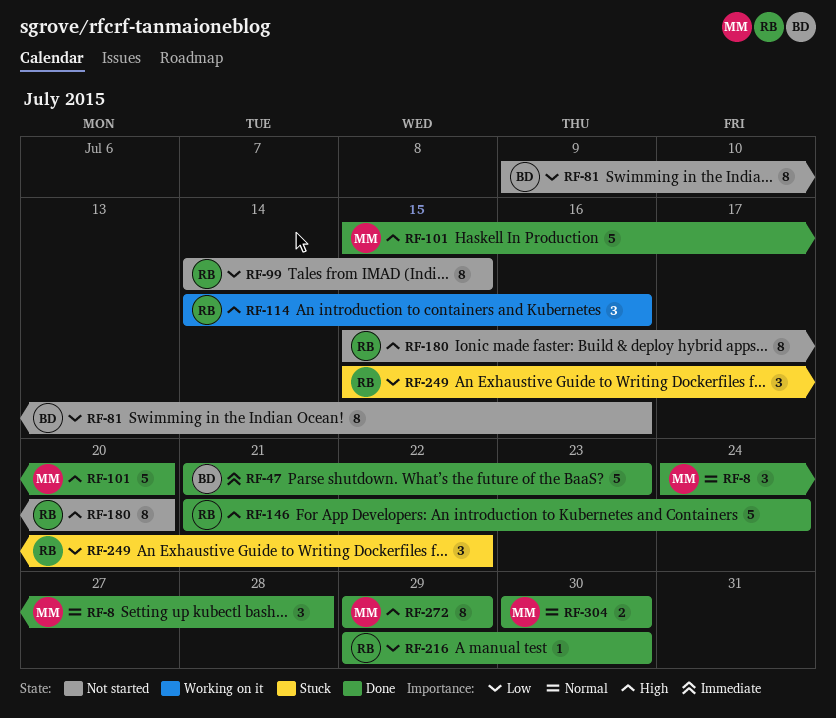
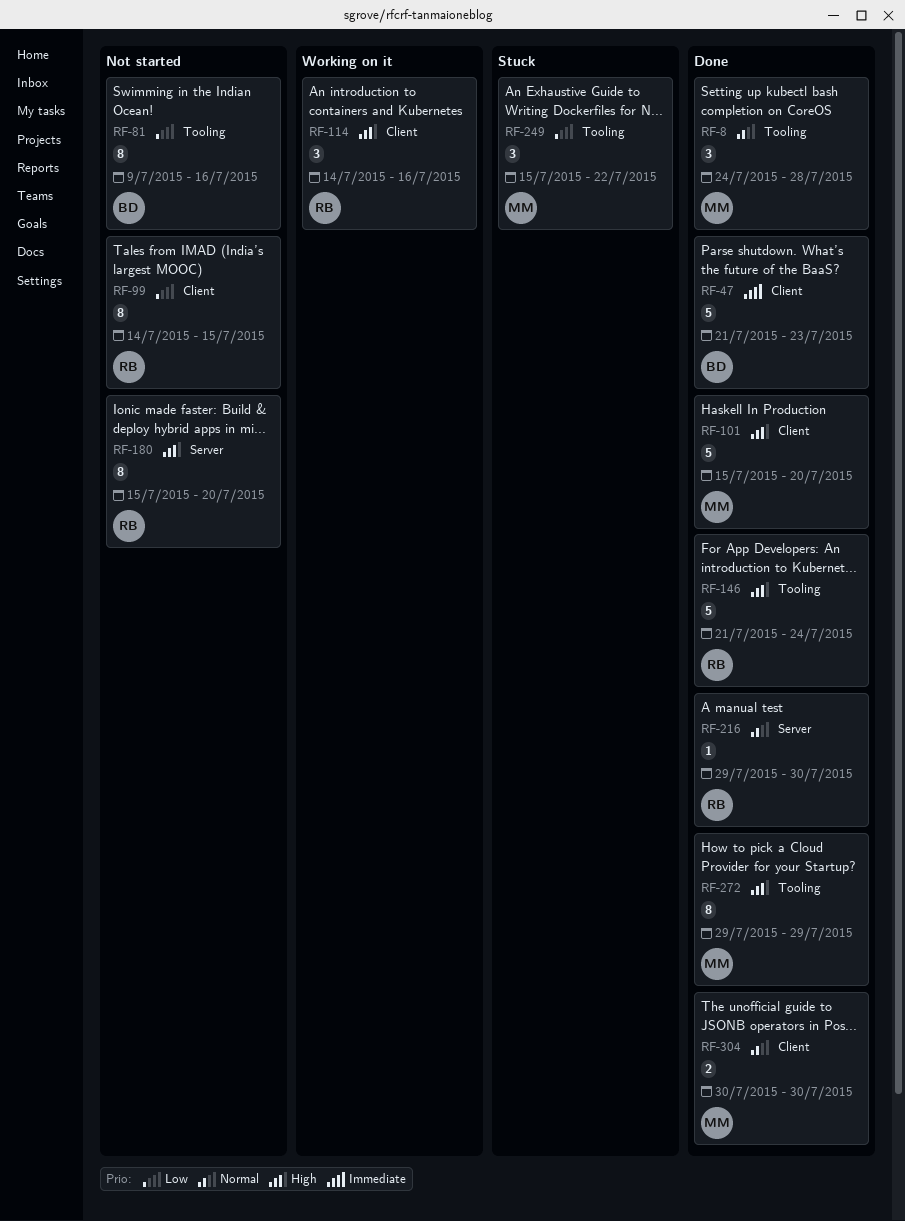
RF-216, priority: Low -> Normal
RF-249, owner: RB -> MM

